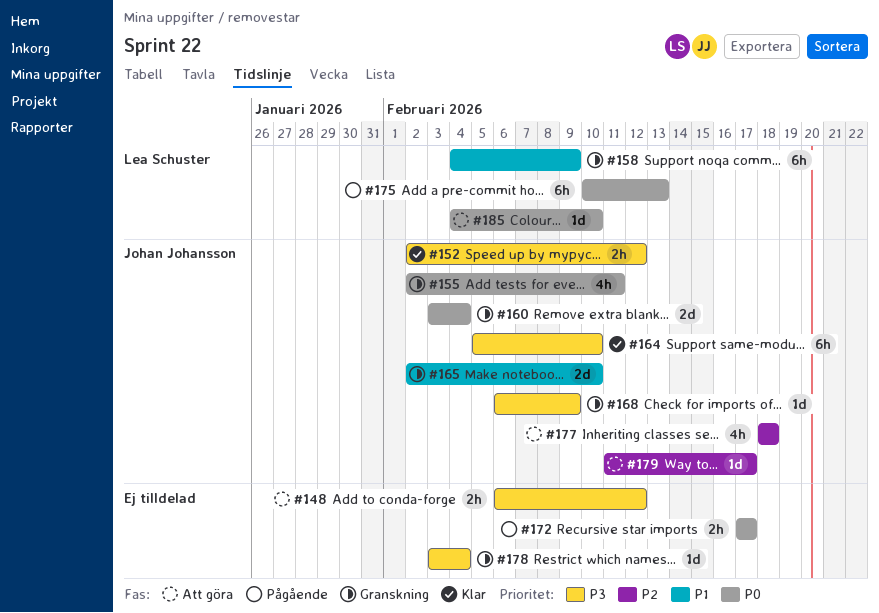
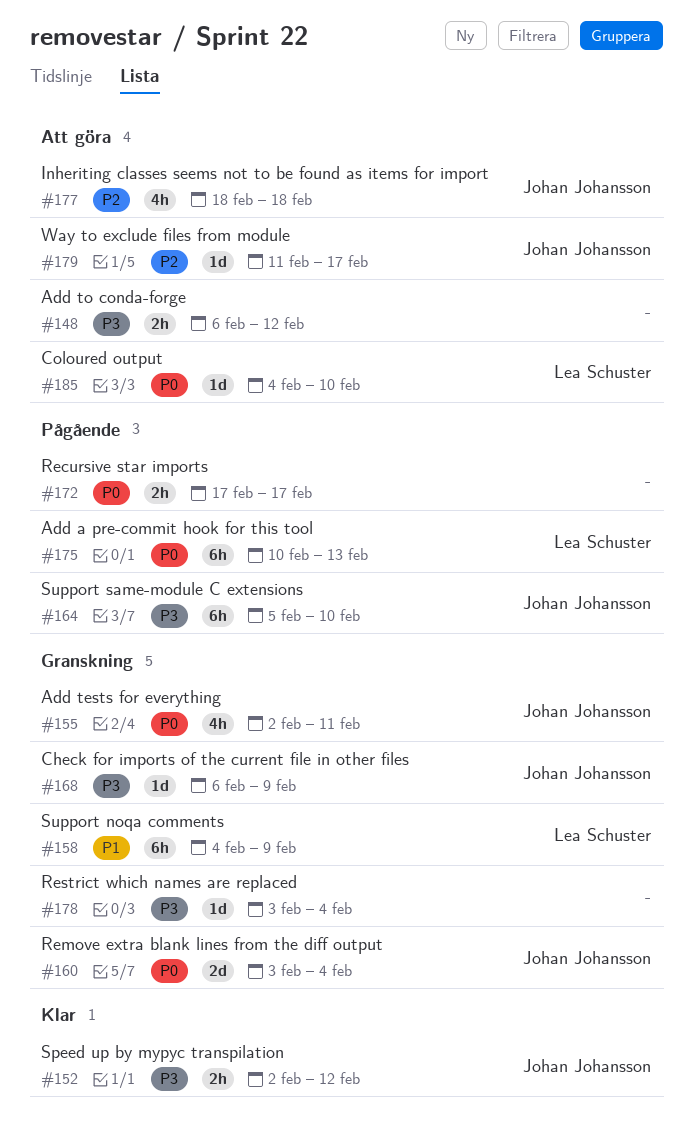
#164, status: Klar -> Pågående
#165: present -> none

